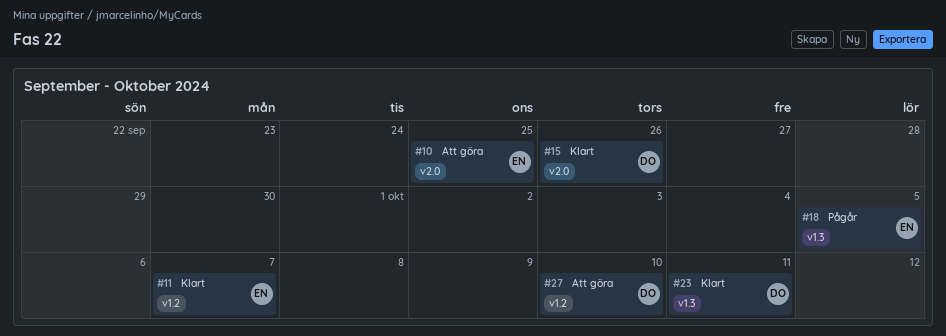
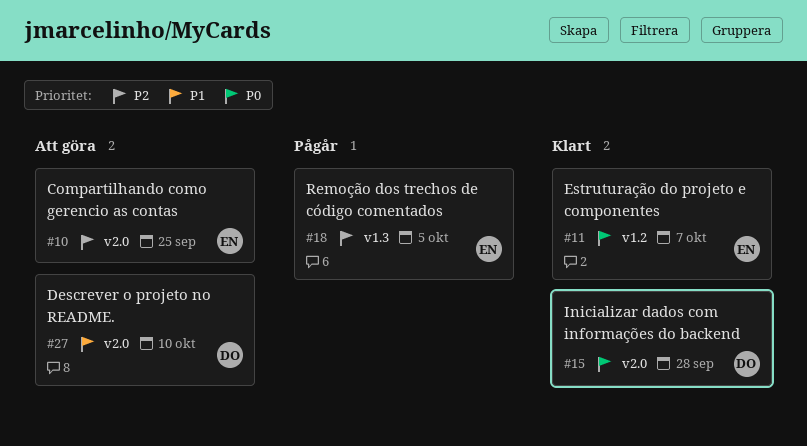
#15, due: Sep 26 -> Sep 28
#23: present -> none
#27, label: v1.2 -> v2.0

